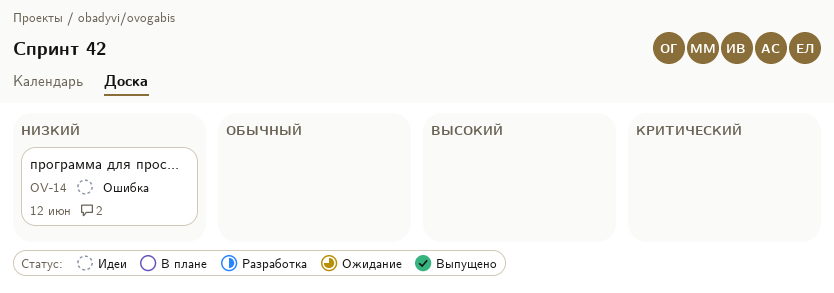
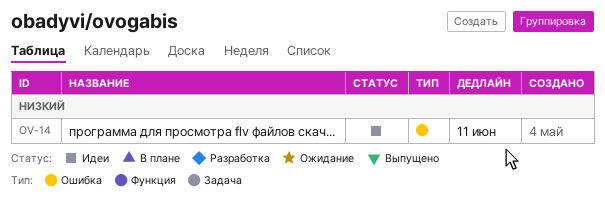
OV-14, due: Jun 12 -> Jun 11

